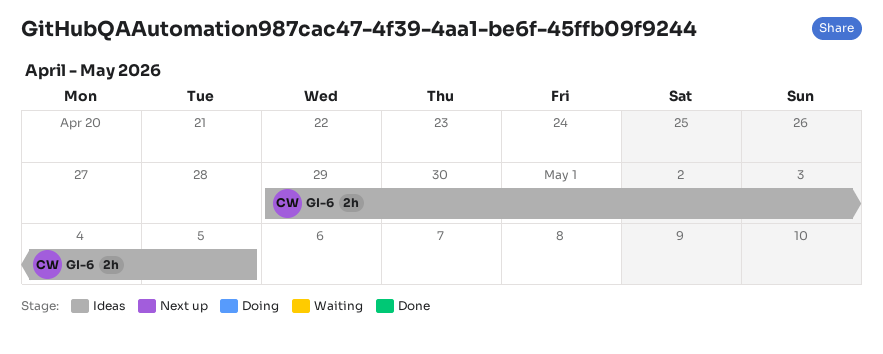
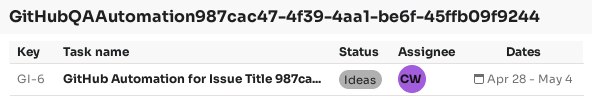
GI-6, start: Apr 29 -> Apr 28
GI-6, due: May 5 -> May 4

